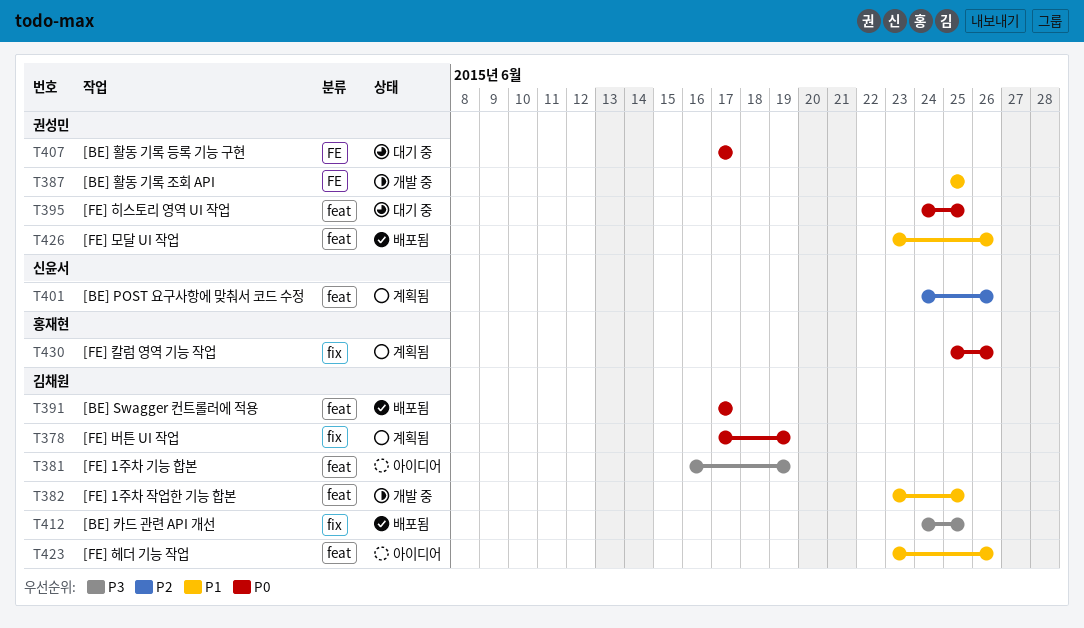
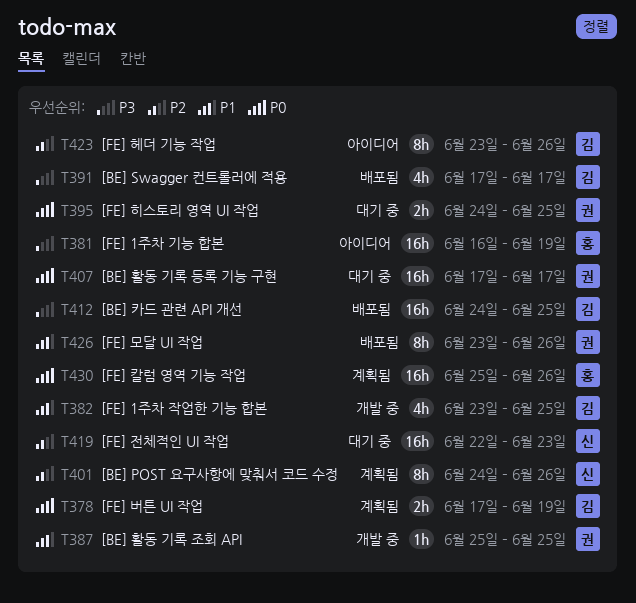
T381, owner: 김채원 -> 홍재현
T391, priority: P0 -> P3
T419: none -> present
T423, priority: P1 -> P2

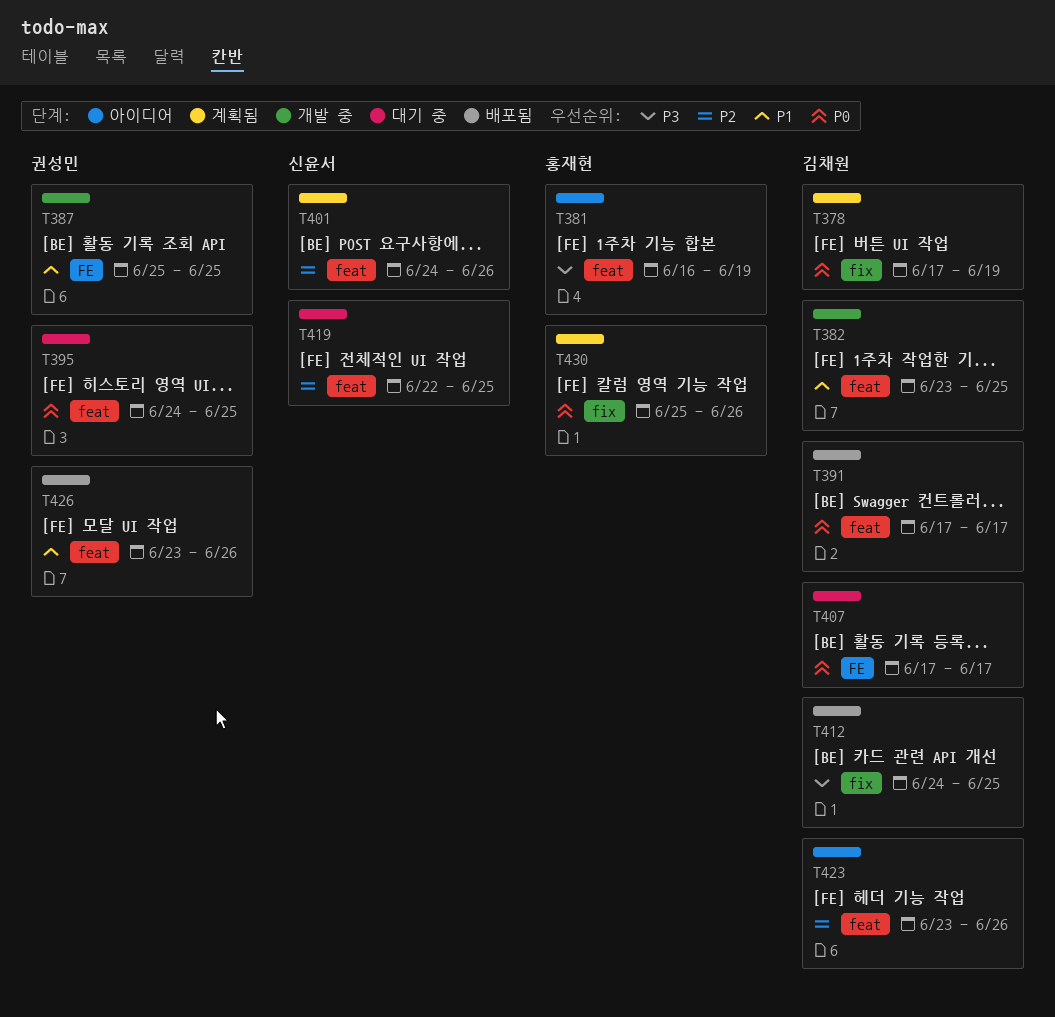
T391, priority: P3 -> P0
T407, owner: 권성민 -> 김채원
T419, due: Jun 23 -> Jun 25

